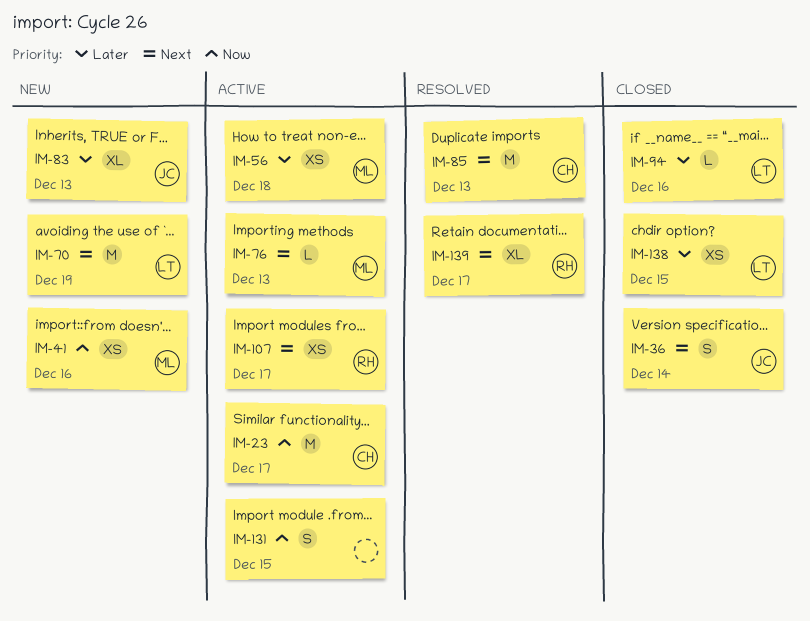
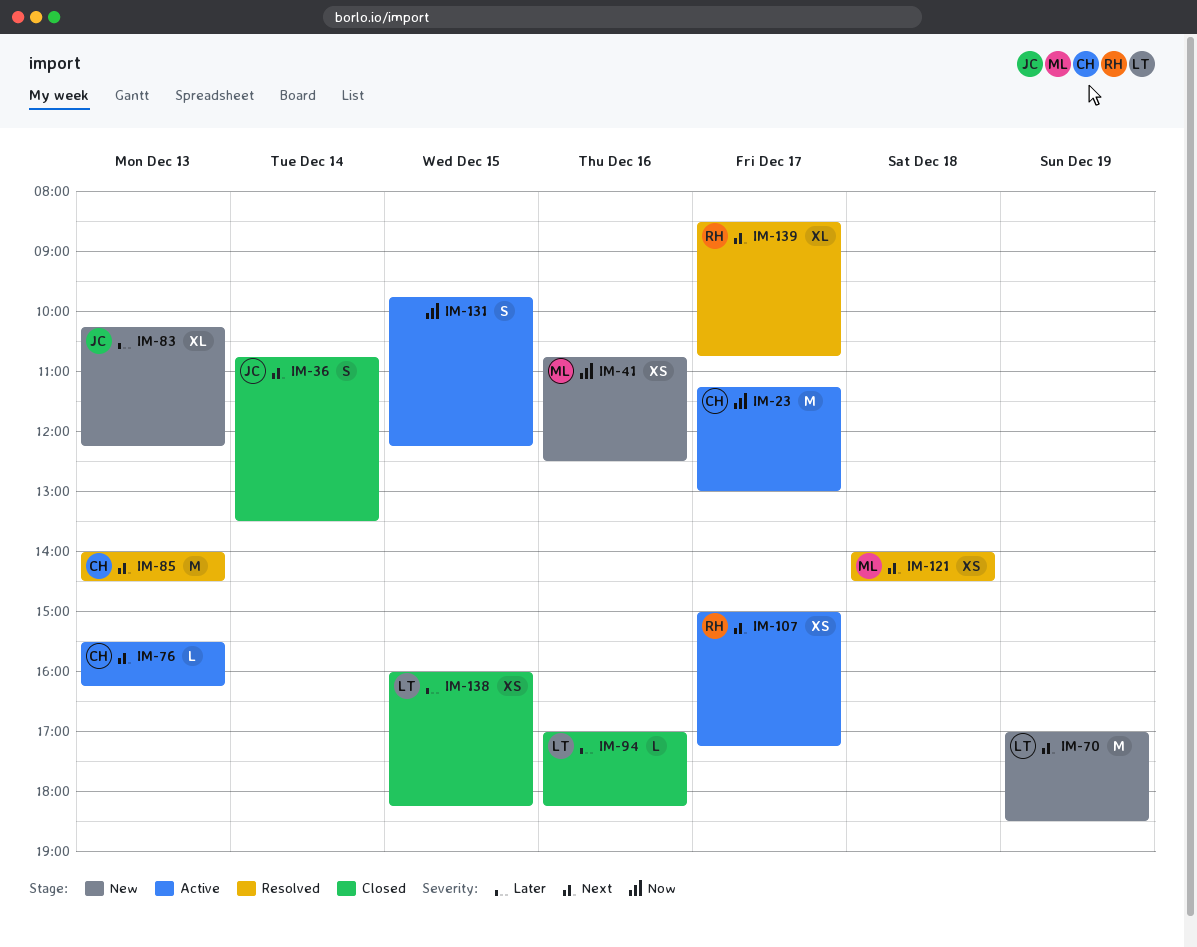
IM-56: present -> none
IM-76, owner: ML -> CH
IM-121: none -> present

